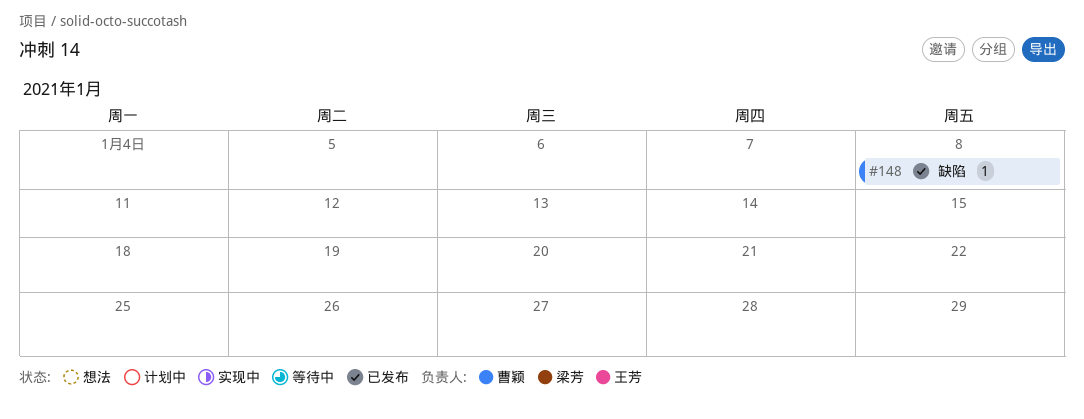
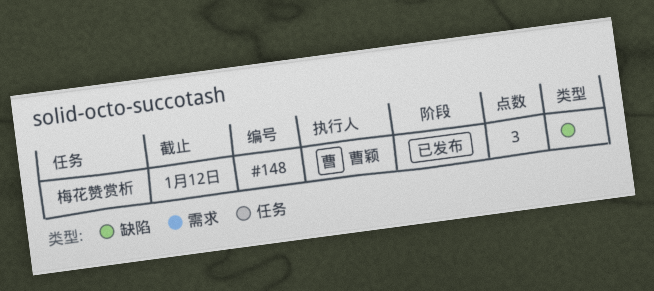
#148, estimate: 1 -> 3
#148, due: Jan 8 -> Jan 12

